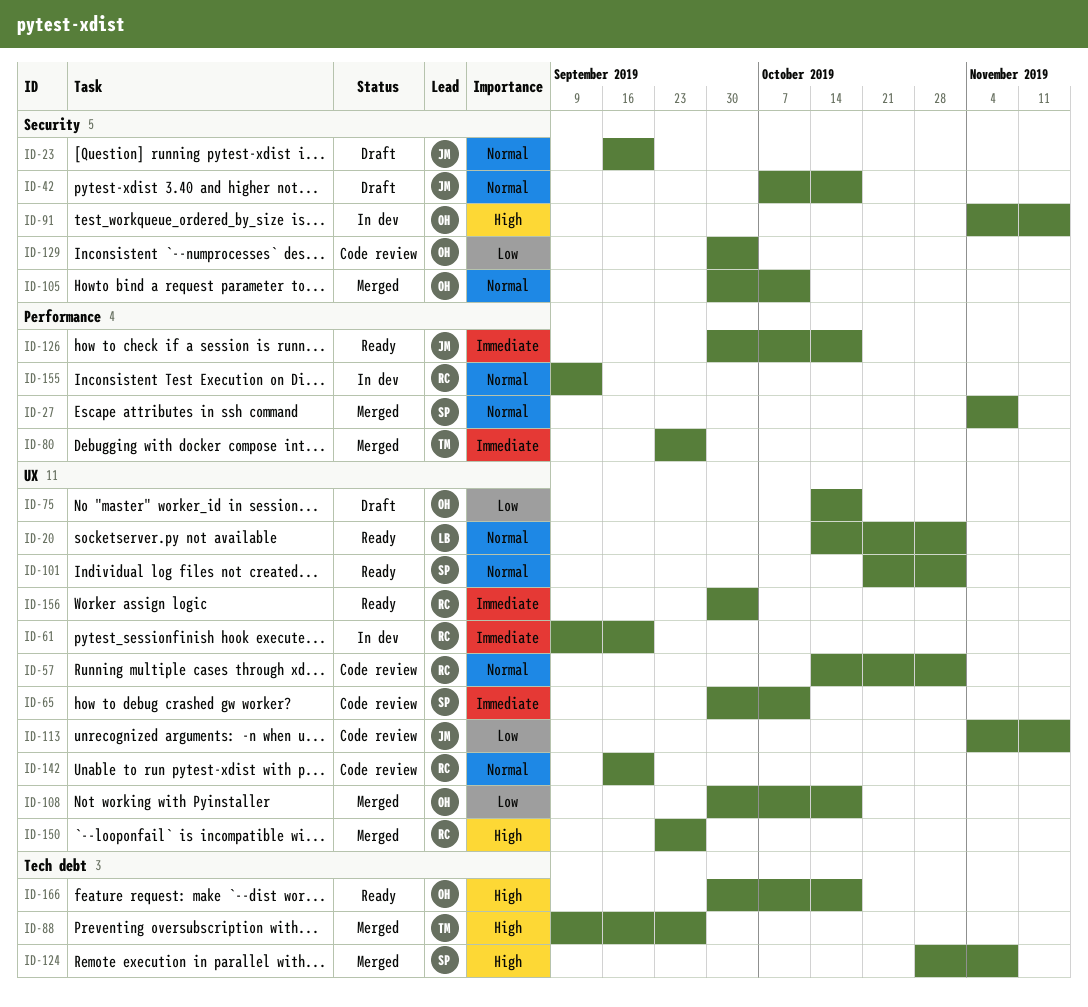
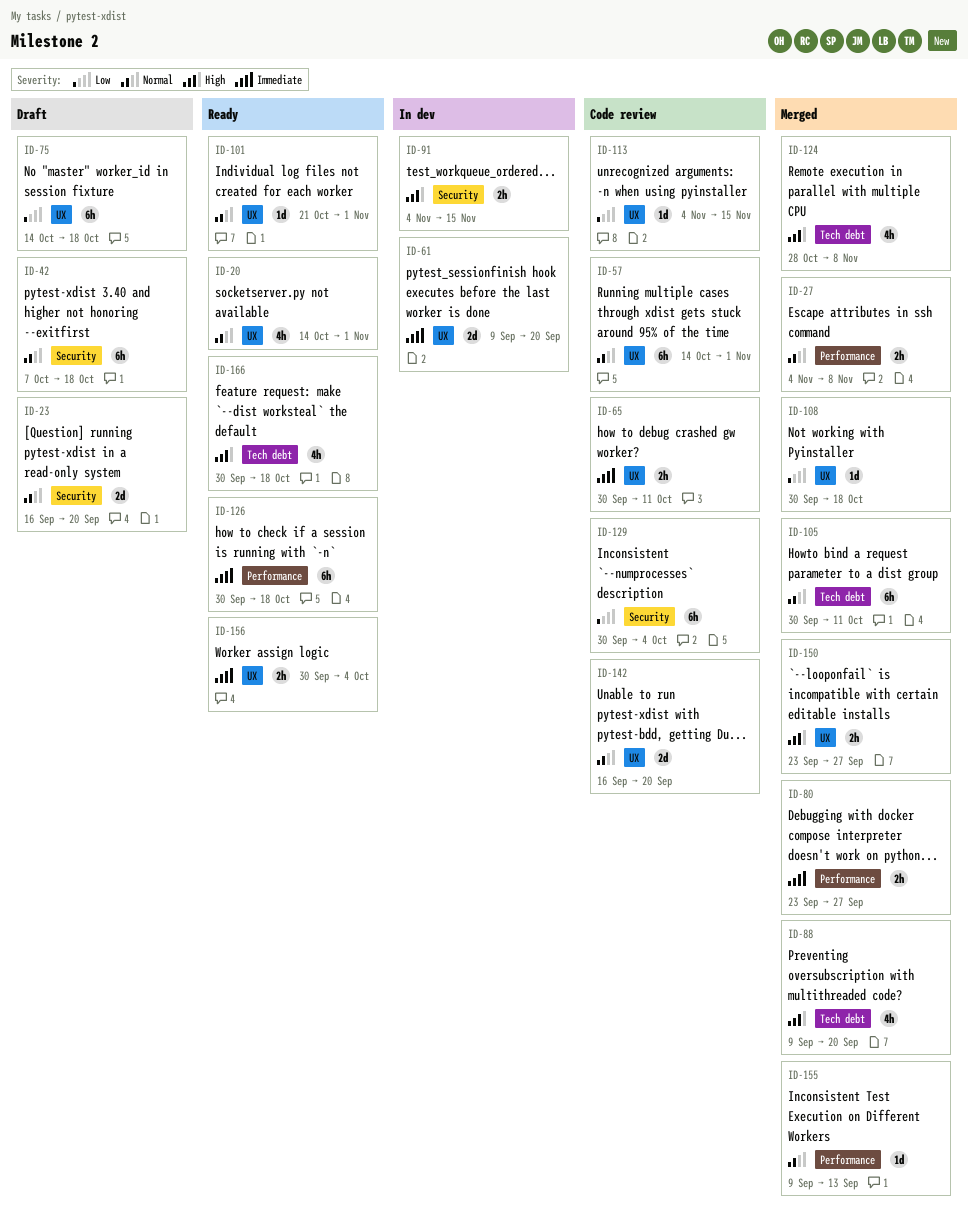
ID-88, due: Sep 27 -> Sep 20
ID-105, label: Security -> Tech debt
ID-155, status: In dev -> Merged

